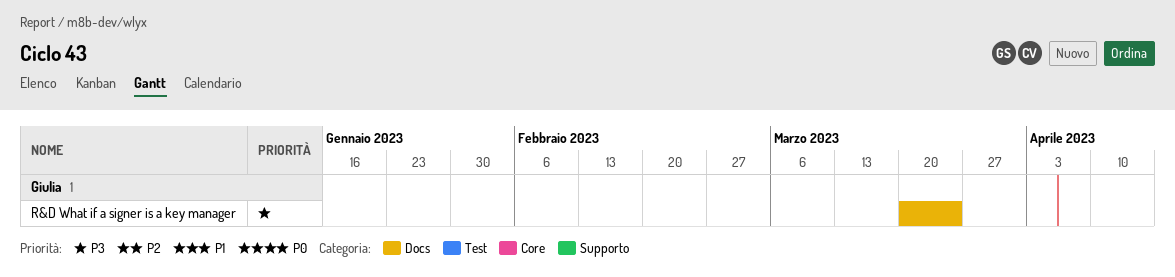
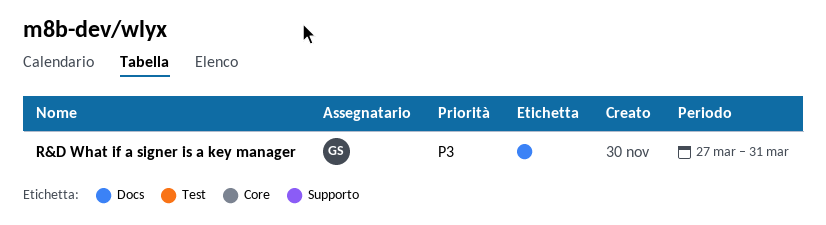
R&D What if a signer is a key manager, start: Mar 20 -> Mar 27
R&D What if a signer is a key manager, due: Mar 24 -> Mar 31

